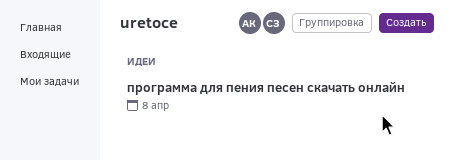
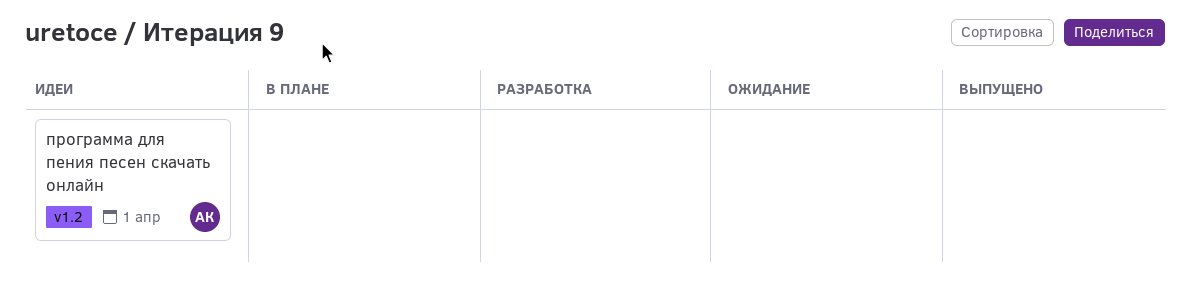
программа для пения песен скачать онлайн, due: Apr 8 -> Apr 1

